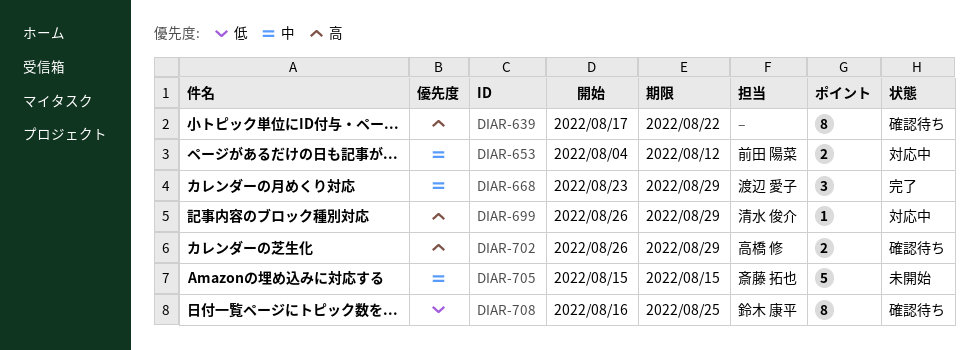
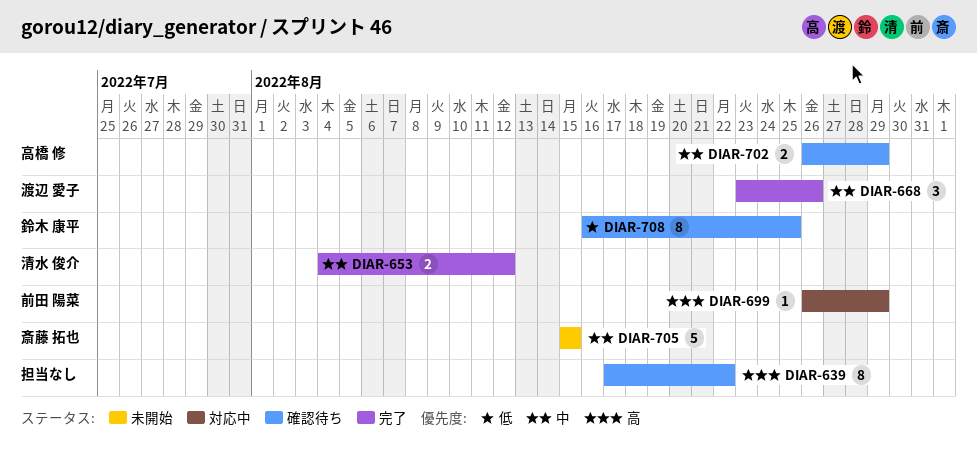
DIAR-653, status: 対応中 -> 完了
DIAR-653, owner: 前田 陽菜 -> 清水 俊介
DIAR-668, due: Aug 29 -> Aug 26
DIAR-699, owner: 清水 俊介 -> 前田 陽菜
DIAR-702, priority: 高 -> 中

